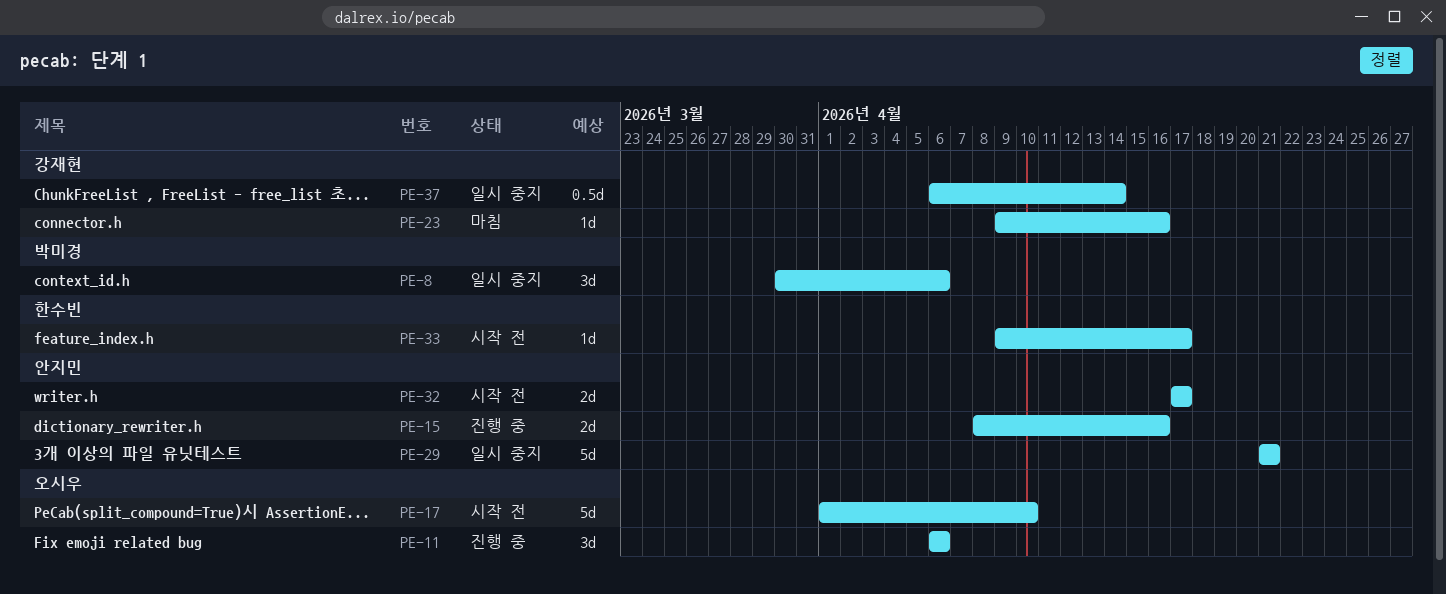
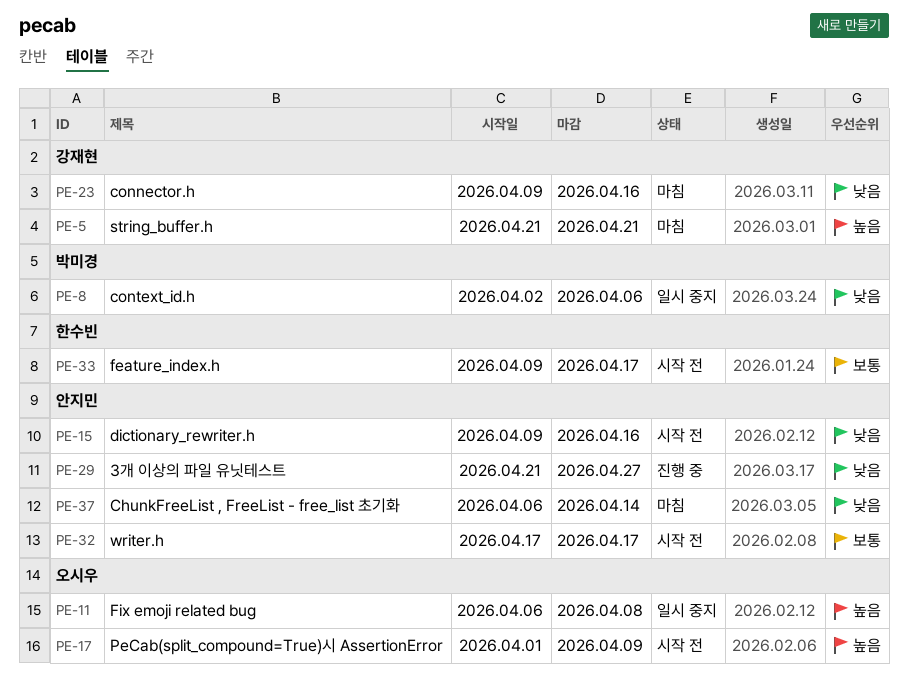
PE-5: none -> present
PE-8, start: Mar 30 -> Apr 2
PE-11, status: 진행 중 -> 일시 중지
PE-11, due: Apr 6 -> Apr 8
PE-15, status: 진행 중 -> 시작 전
PE-15, start: Apr 8 -> Apr 9
PE-17, due: Apr 10 -> Apr 9
PE-29, status: 일시 중지 -> 진행 중
PE-29, due: Apr 21 -> Apr 27
PE-37, status: 일시 중지 -> 마침
PE-37, owner: 강재현 -> 안지민

